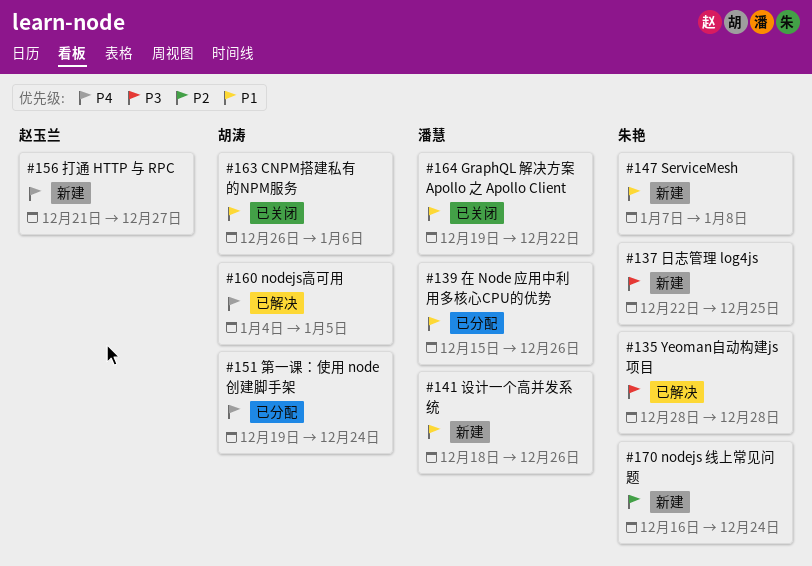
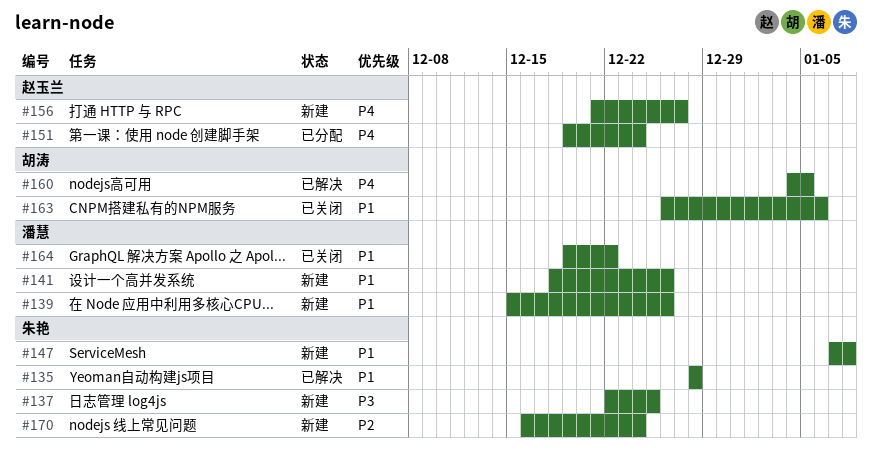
#135, priority: P3 -> P1
#139, status: 已分配 -> 新建
#151, owner: 胡涛 -> 赵玉兰

